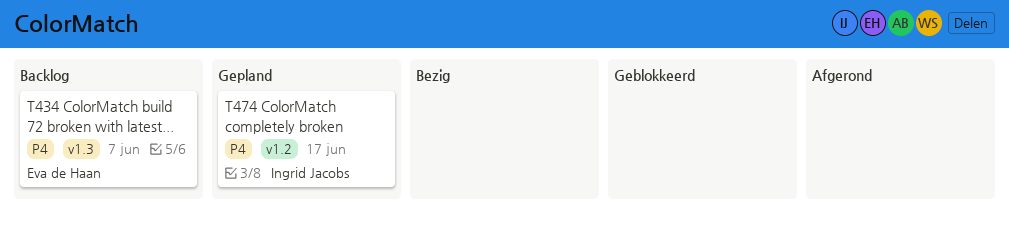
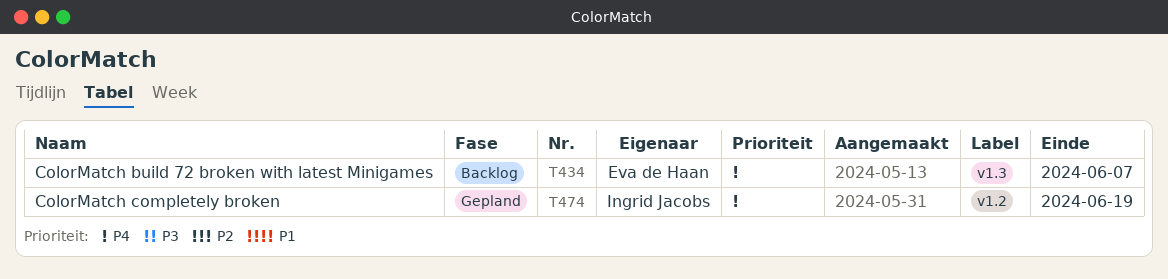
T474, due: Jun 17 -> Jun 19

